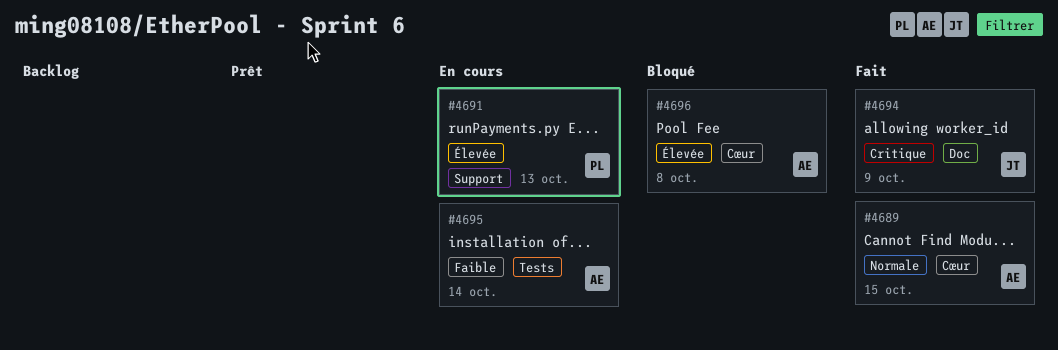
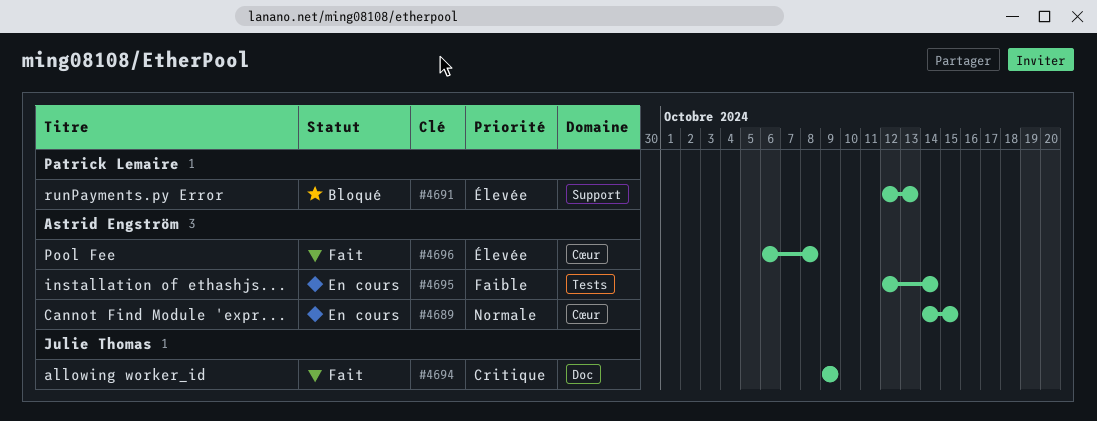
#4689, status: Fait -> En cours
#4691, status: En cours -> Bloqué
#4696, status: Bloqué -> Fait

